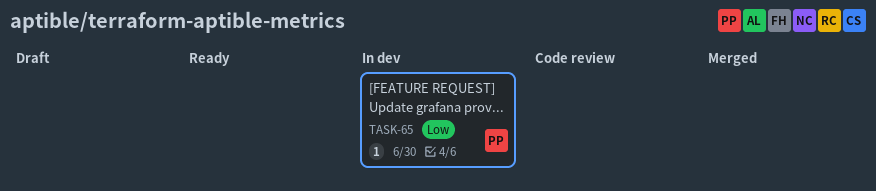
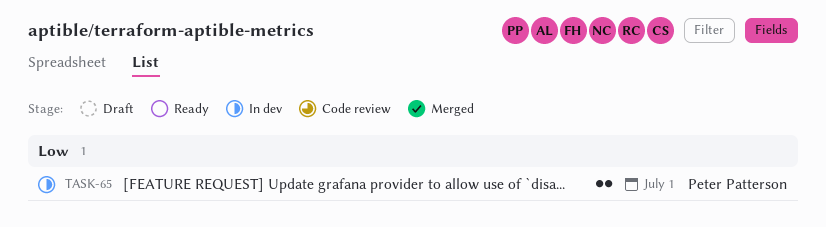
TASK-65, estimate: 1 -> 2
TASK-65, due: Jun 30 -> Jul 1

